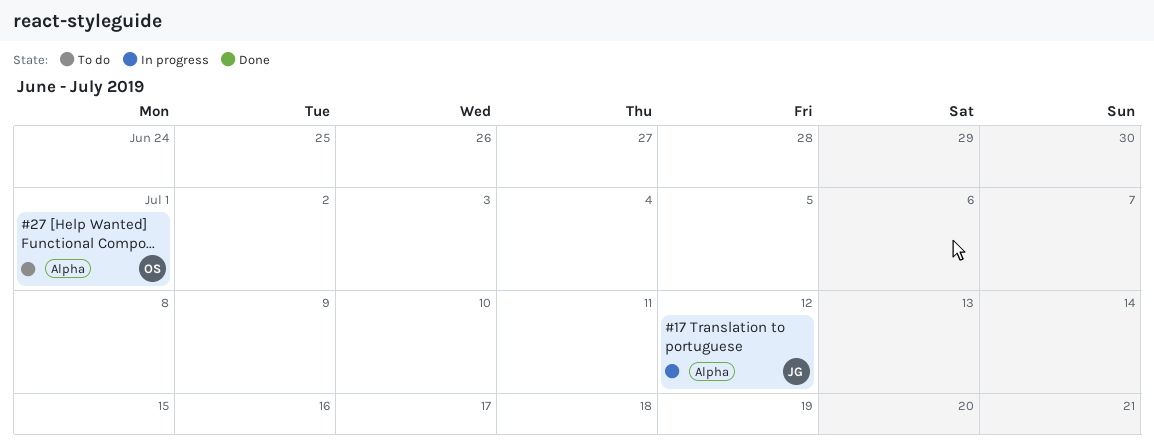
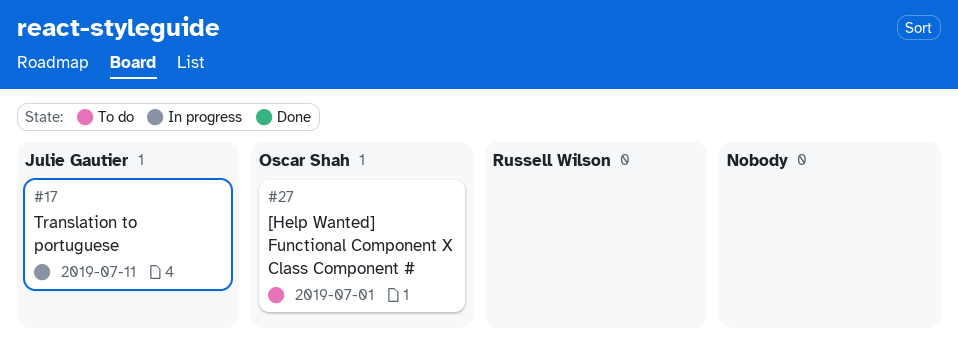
#17, due: Jul 12 -> Jul 11

